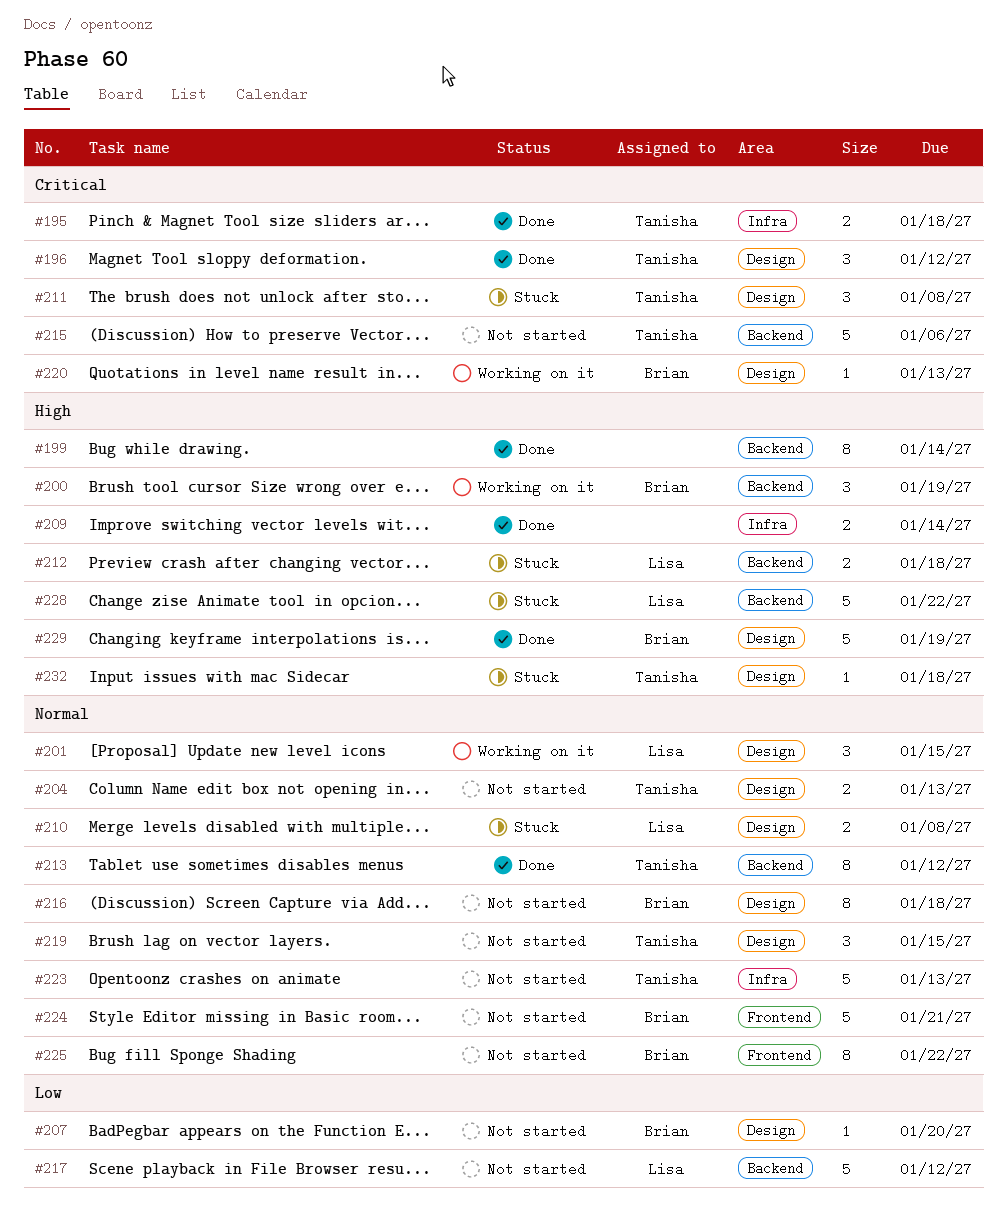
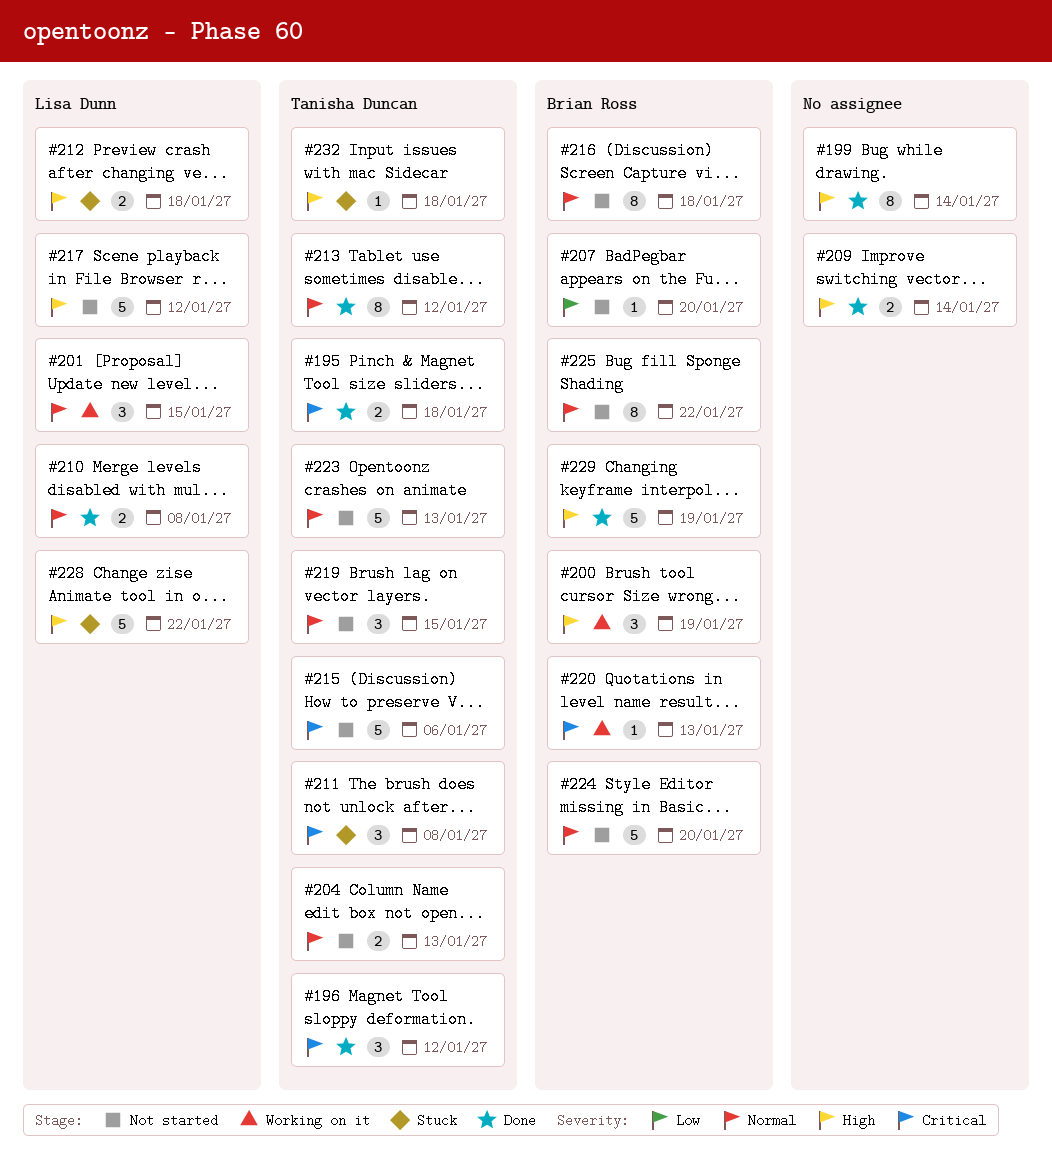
#210, status: Stuck -> Done
#217, priority: Low -> High
#224, due: Jan 21 -> Jan 20

